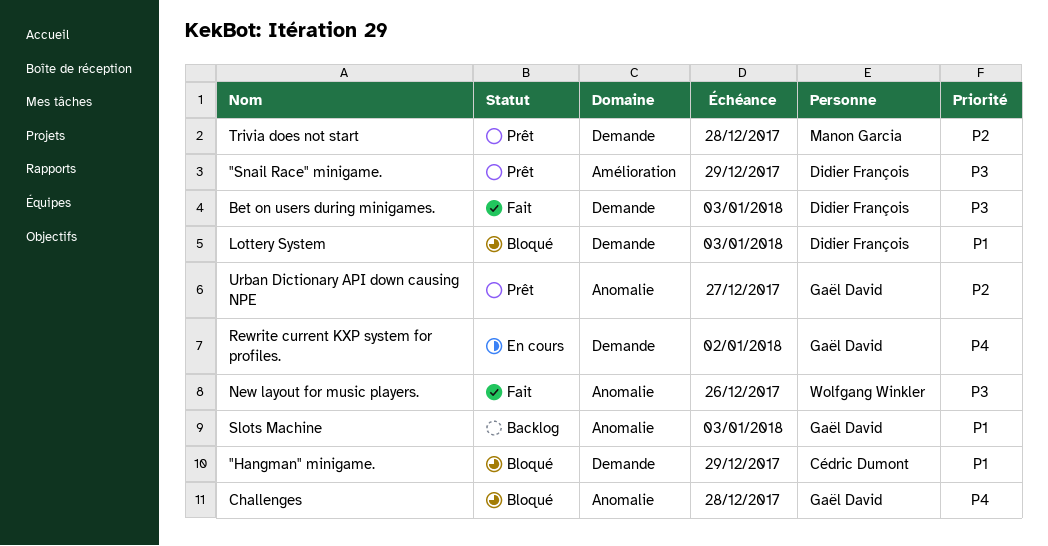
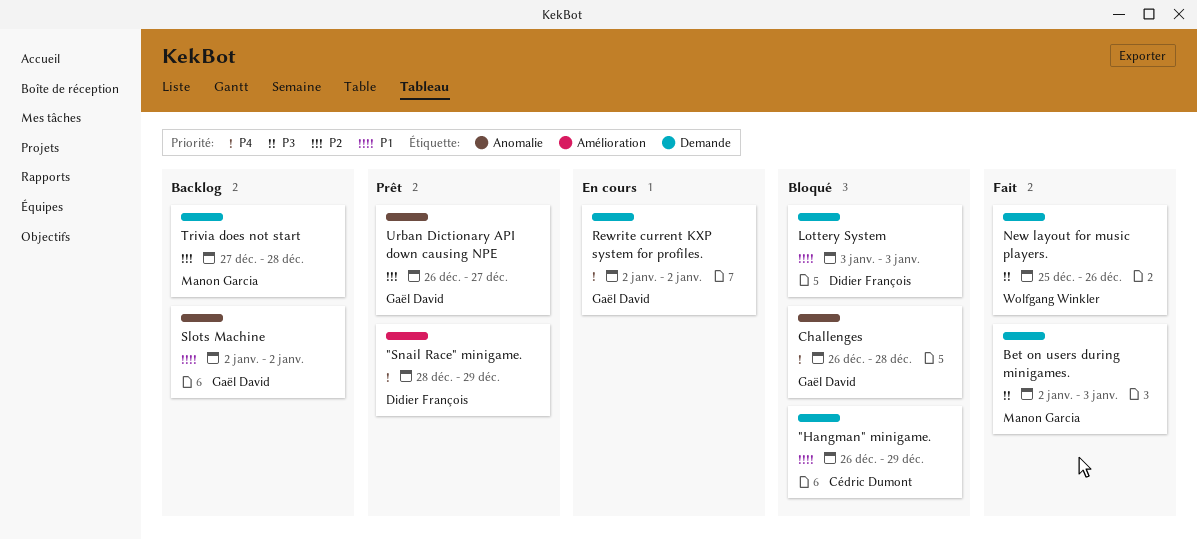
"Snail Race" minigame., priority: P3 -> P4
Bet on users during minigames., owner: Didier François -> Manon Garcia
New layout for music players., label: Anomalie -> Demande
Slots Machine, due: Jan 3 -> Jan 2
Trivia does not start, status: Prêt -> Backlog

